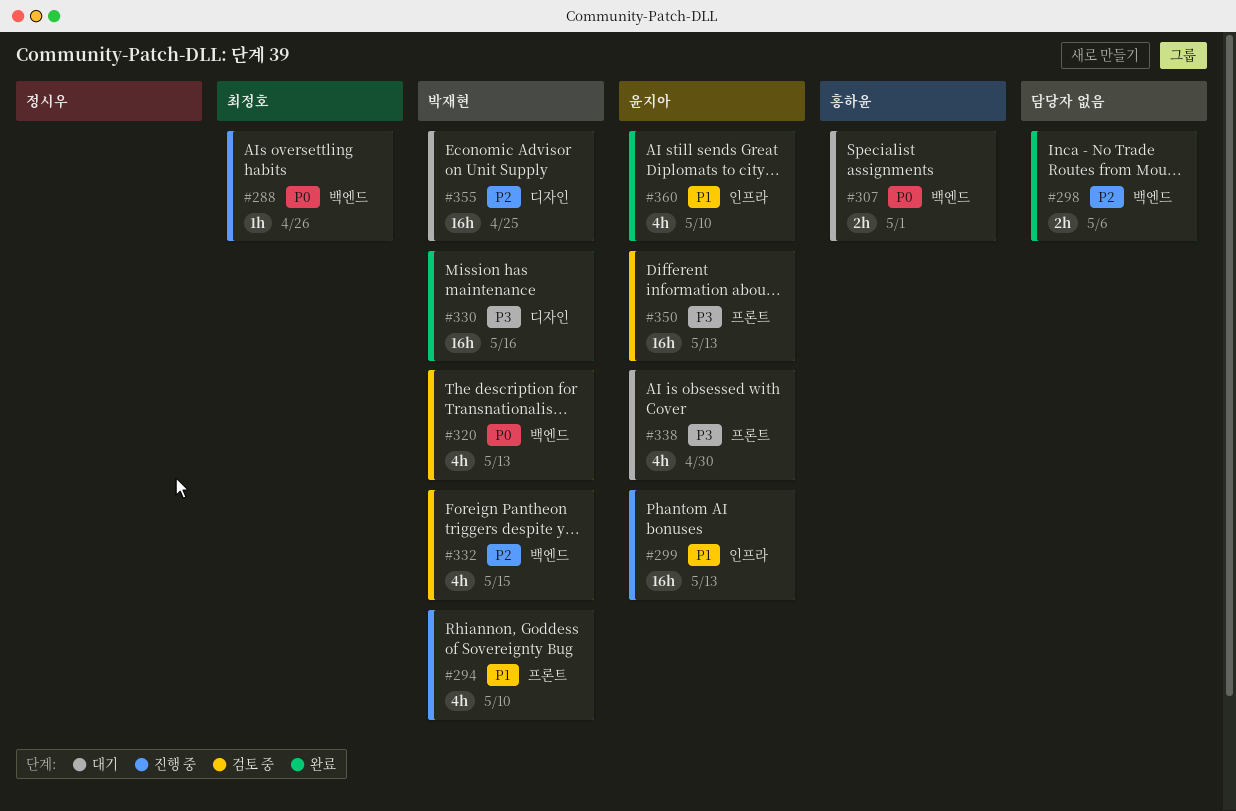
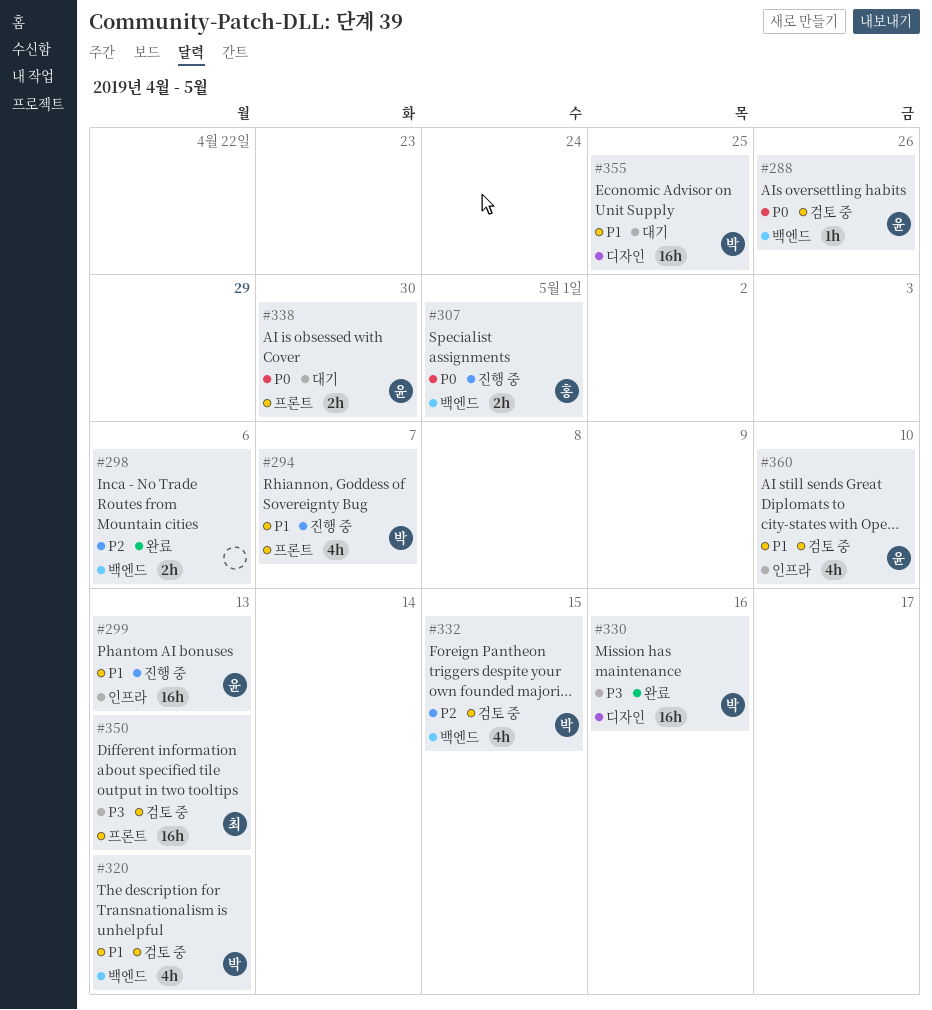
#288, status: 진행 중 -> 검토 중
#288, owner: 최정호 -> 윤지아
#294, due: May 10 -> May 7
#307, status: 대기 -> 진행 중
#320, priority: P0 -> P1
#338, priority: P3 -> P0
#338, estimate: 4h -> 2h
#350, owner: 윤지아 -> 최정호
#355, priority: P2 -> P1
#360, status: 완료 -> 검토 중

